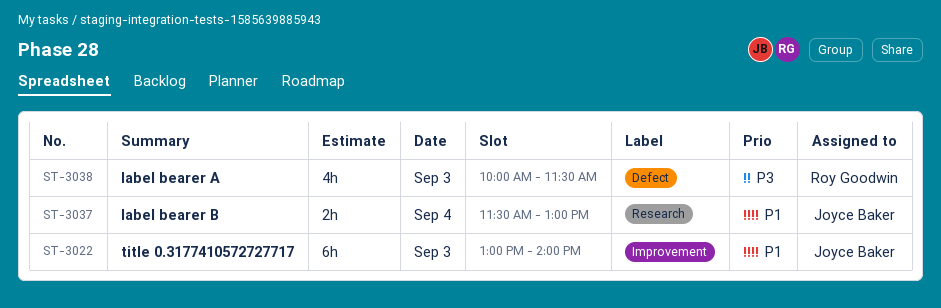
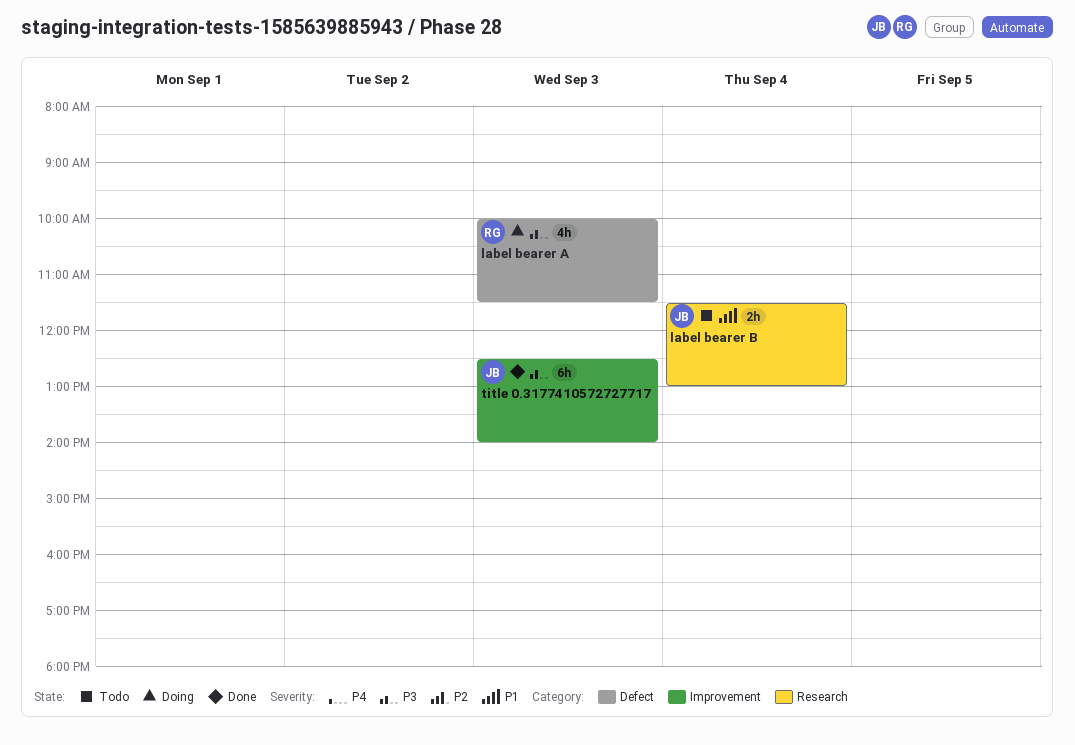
title 0.3177410572727717, priority: P1 -> P3
title 0.3177410572727717, begins: 13:00 -> 12:30

